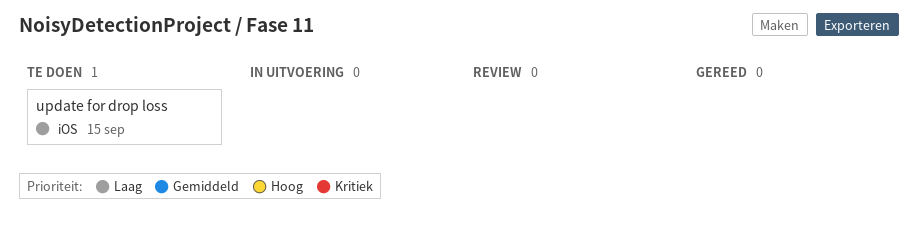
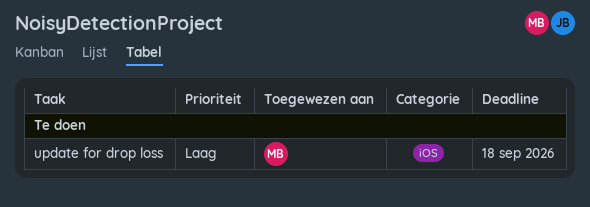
update for drop loss, due: Sep 15 -> Sep 18

